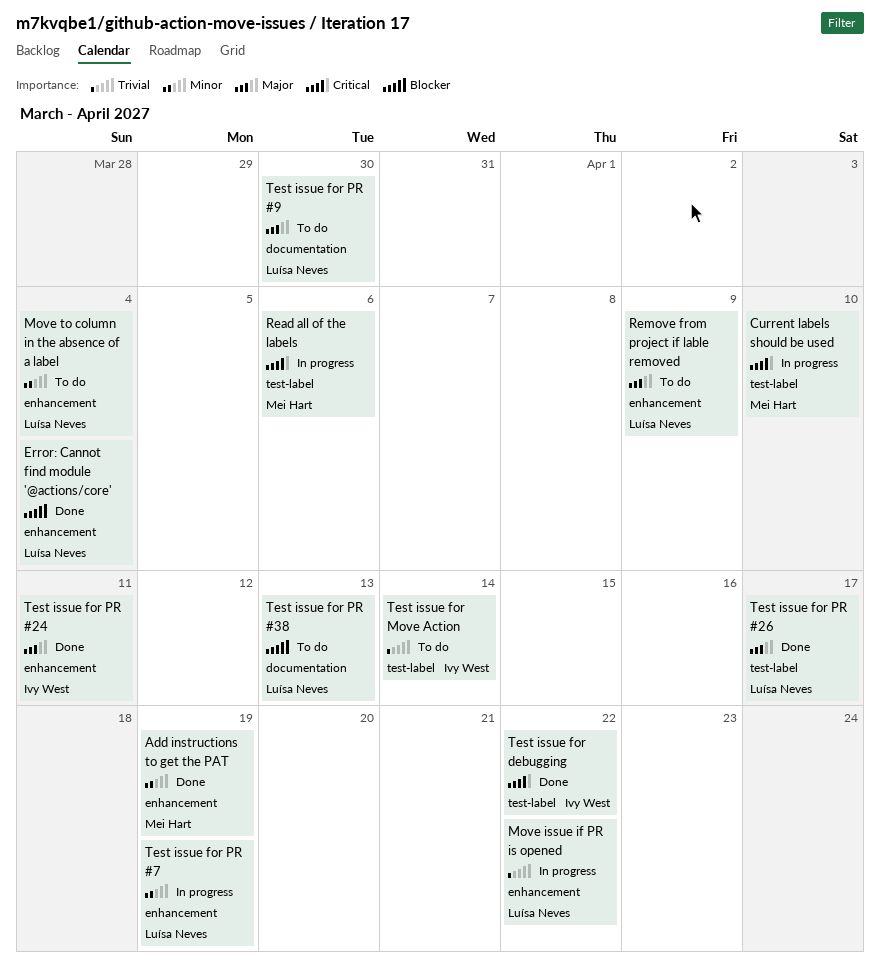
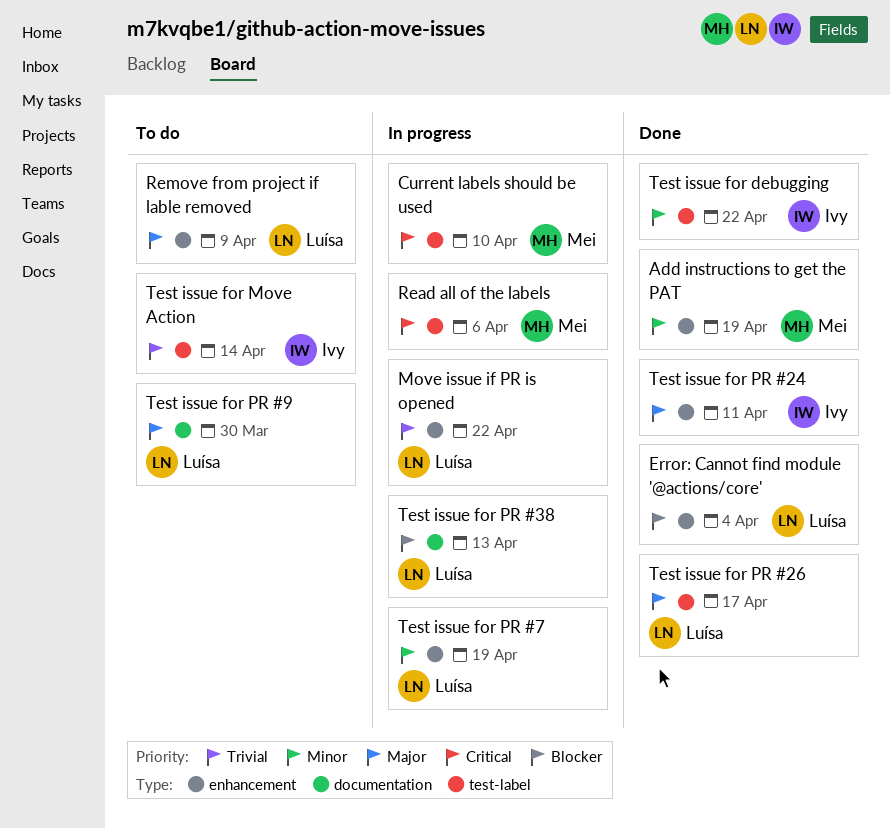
Move to column in the absence of a label: present -> none
Test issue for debugging, priority: Critical -> Minor
Test issue for PR #38, status: To do -> In progress

